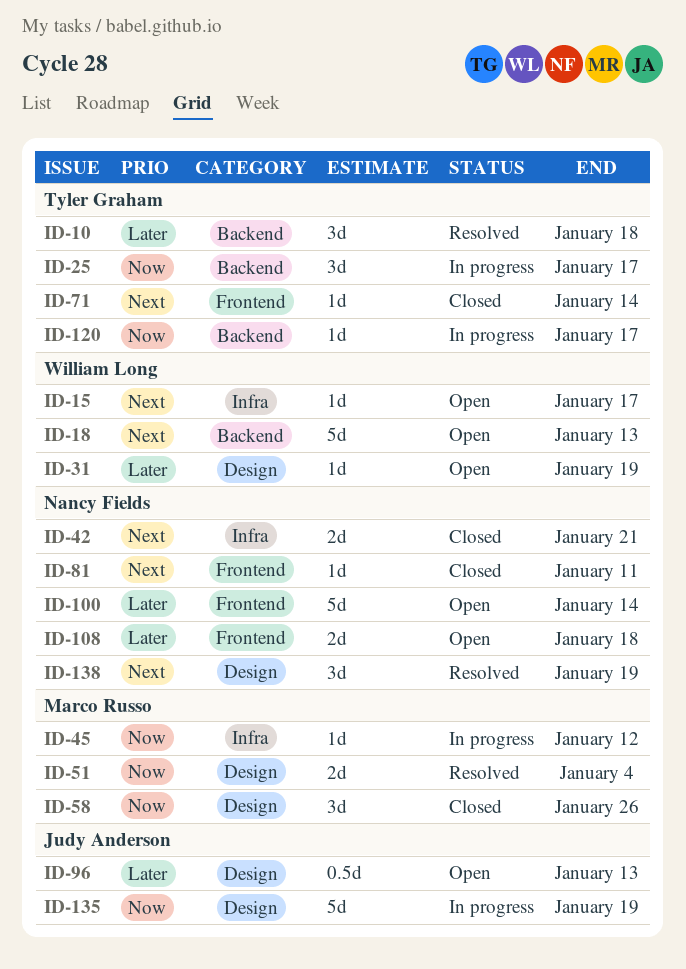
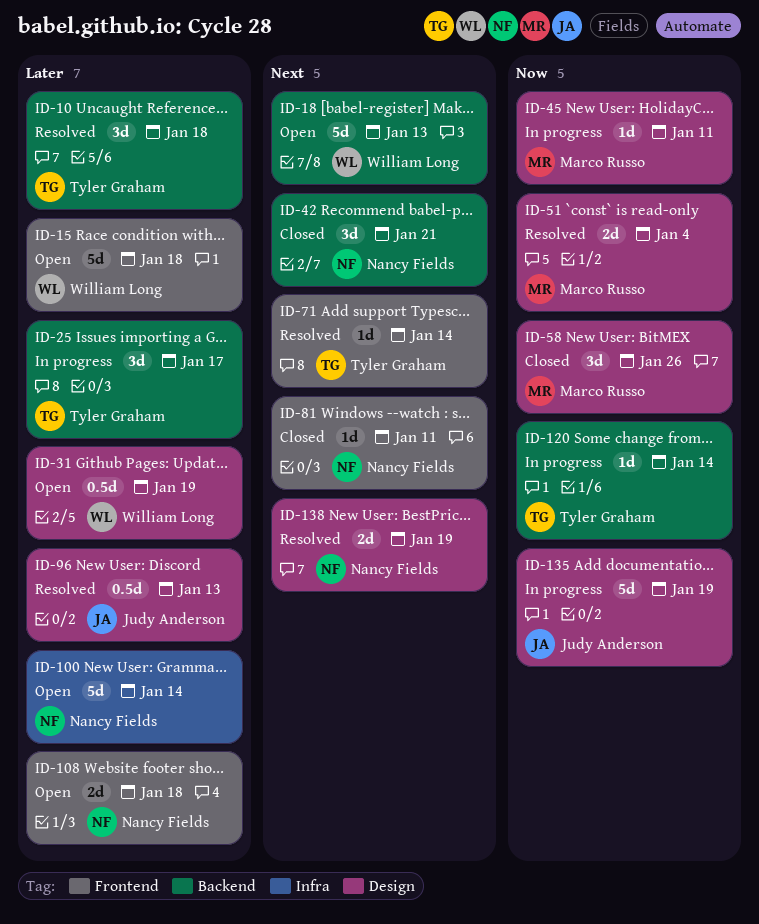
ID-15, priority: Next -> Later
ID-15, label: Infra -> Frontend
ID-15, estimate: 1d -> 5d
ID-15, due: Jan 17 -> Jan 18
ID-25, priority: Now -> Later
ID-31, estimate: 1d -> 0.5d
ID-42, label: Infra -> Backend
ID-42, estimate: 2d -> 3d
ID-45, label: Infra -> Design
ID-45, due: Jan 12 -> Jan 11
ID-71, status: Closed -> Resolved
ID-96, status: Open -> Resolved
ID-100, label: Frontend -> Infra
ID-120, due: Jan 17 -> Jan 14
ID-138, estimate: 3d -> 2d

